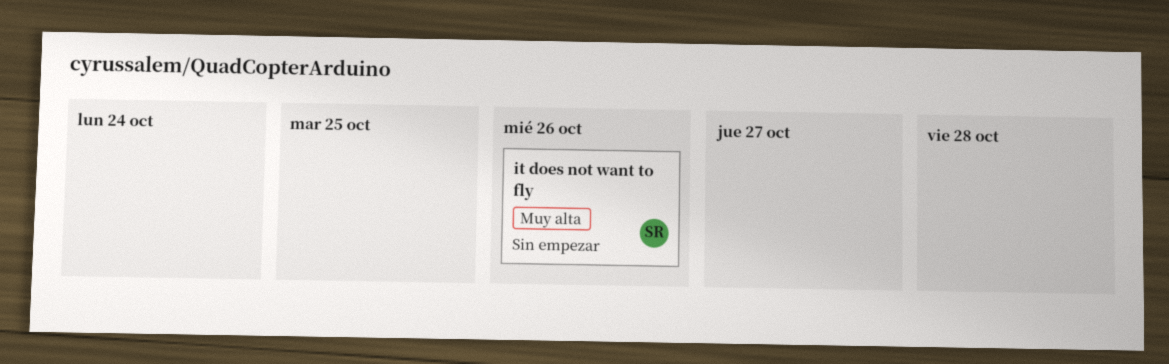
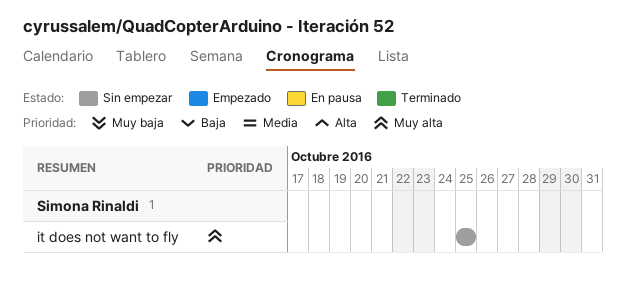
it does not want to fly, due: Oct 26 -> Oct 25

